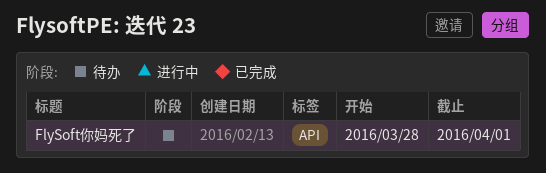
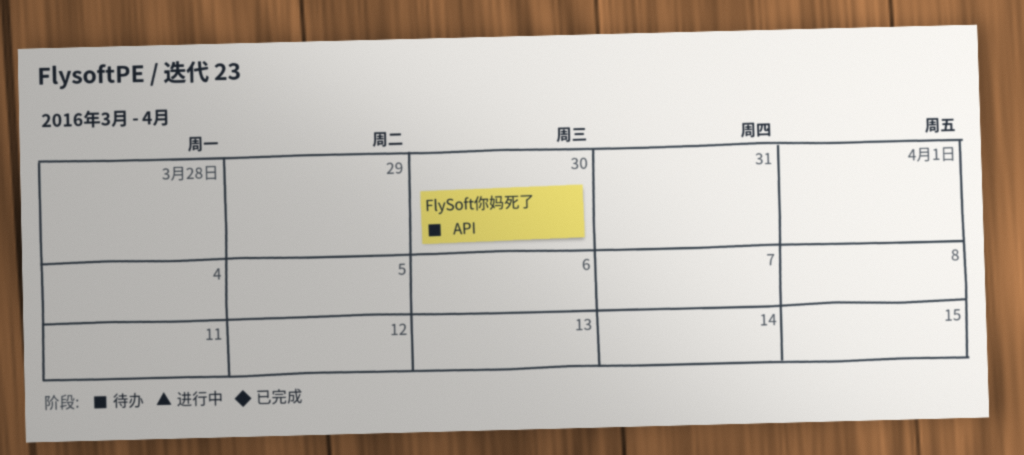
FlySoft你妈死了, due: Apr 1 -> Mar 30

